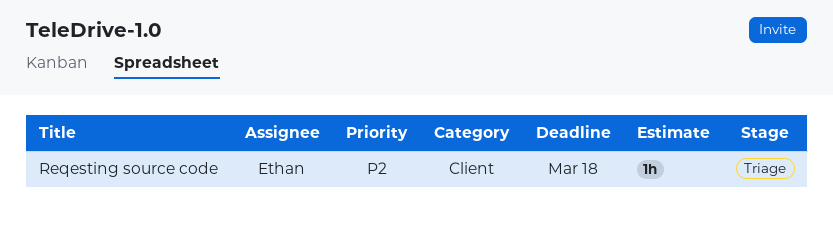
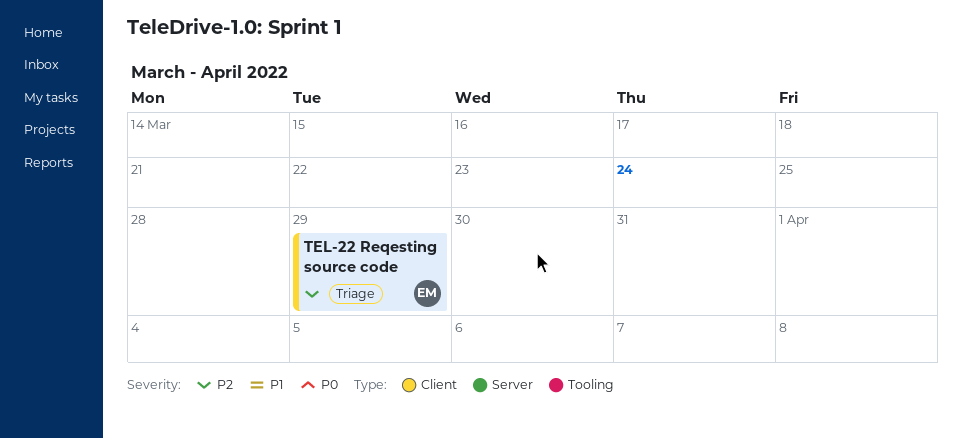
Reqesting source code, due: Mar 18 -> Mar 29

